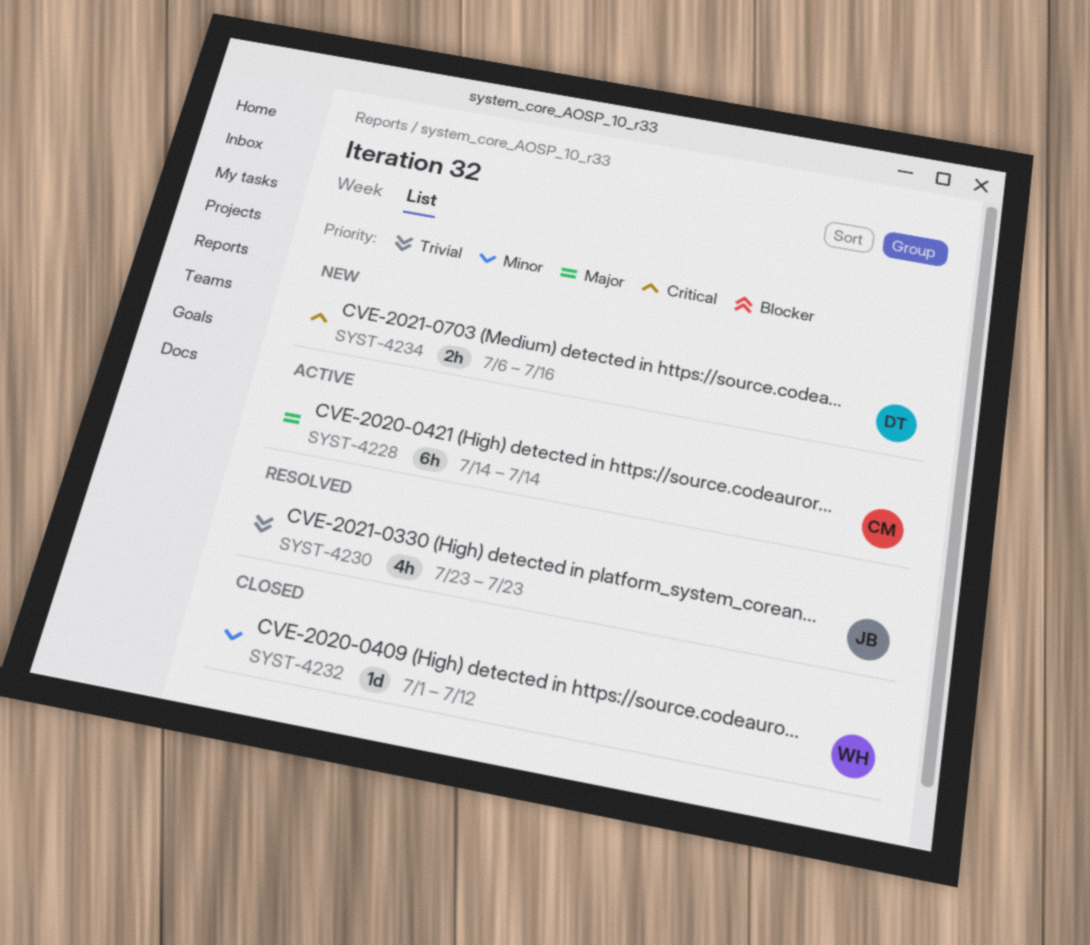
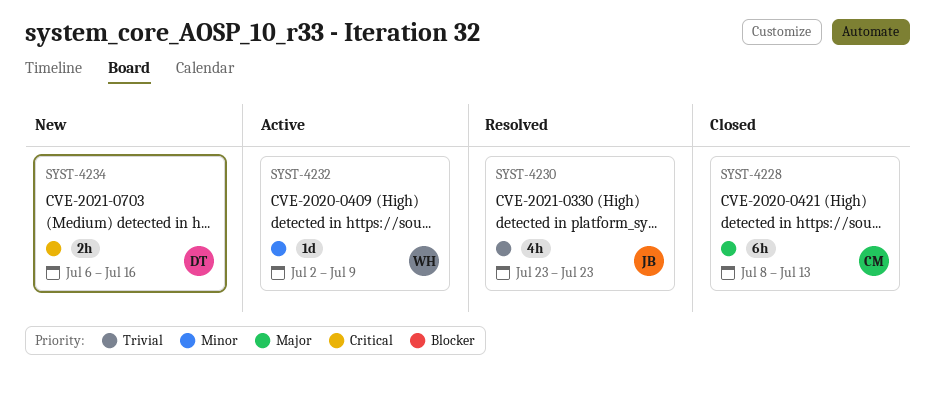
SYST-4228, status: Active -> Closed
SYST-4228, start: Jul 14 -> Jul 8
SYST-4228, due: Jul 14 -> Jul 13
SYST-4232, status: Closed -> Active
SYST-4232, start: Jul 1 -> Jul 2
SYST-4232, due: Jul 12 -> Jul 9

